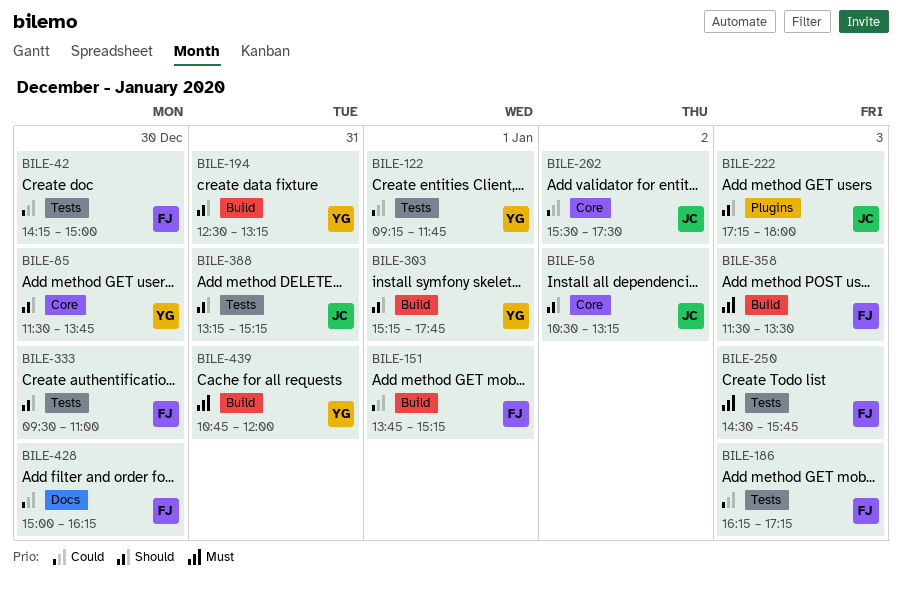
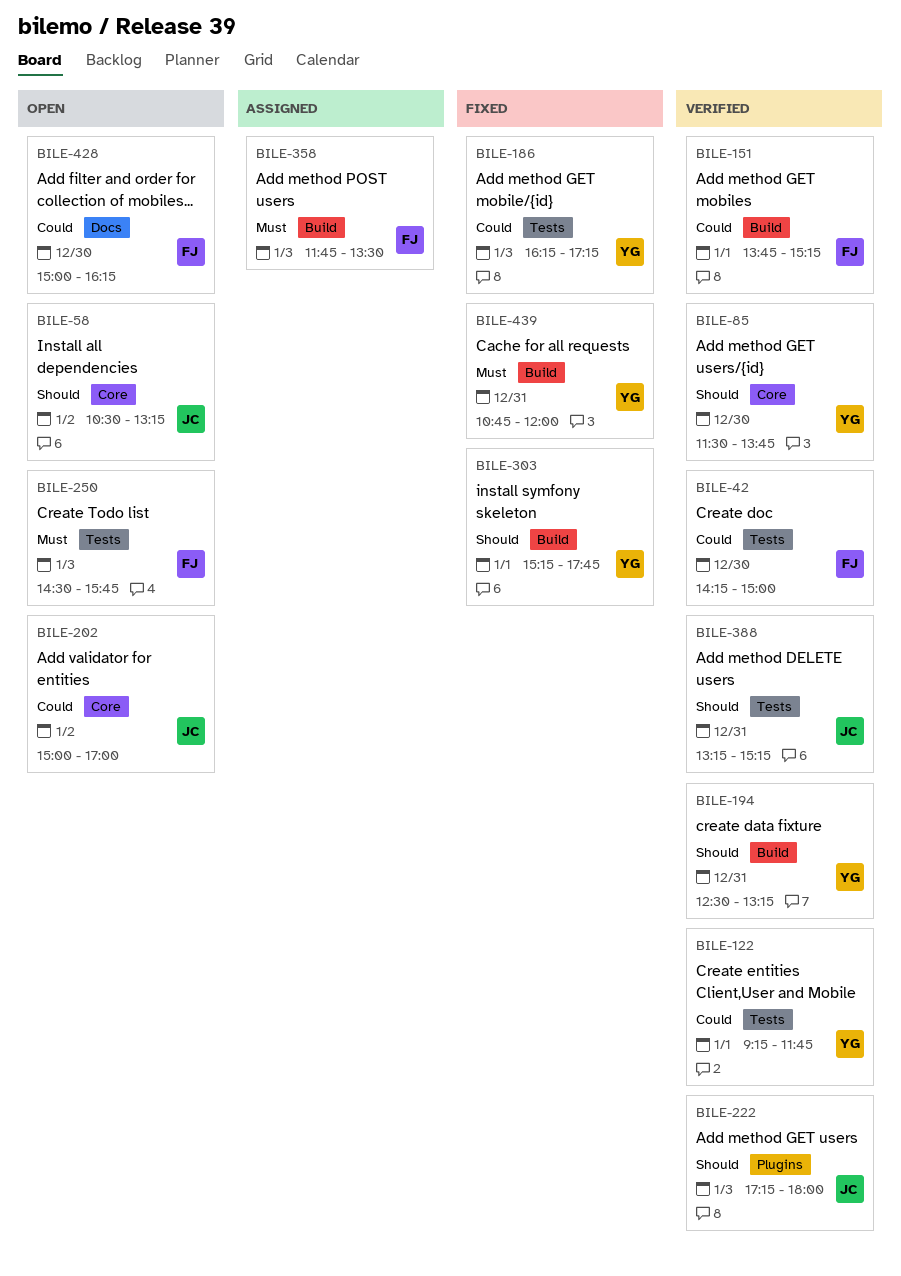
BILE-186, owner: FJ -> YG
BILE-202, begins: 15:30 -> 15:00
BILE-202, ends: 17:30 -> 17:00
BILE-333: present -> none
BILE-358, begins: 11:30 -> 11:45

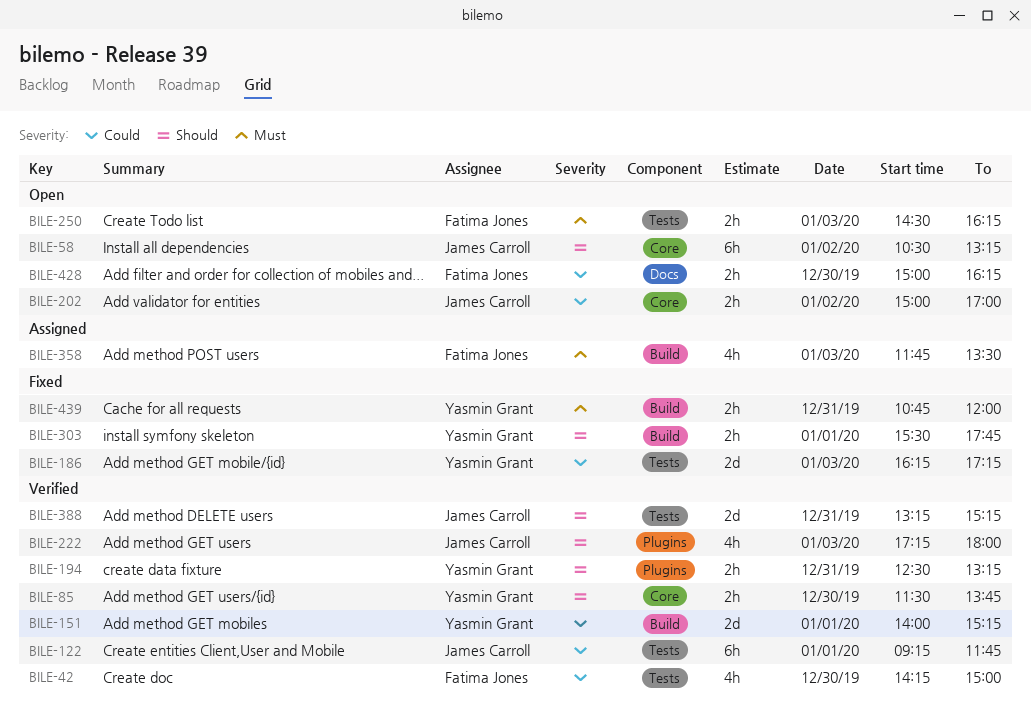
BILE-122, owner: Yasmin Grant -> James Carroll
BILE-151, owner: Fatima Jones -> Yasmin Grant
BILE-151, begins: 13:45 -> 14:00
BILE-194, label: Build -> Plugins
BILE-250, ends: 15:45 -> 16:15
BILE-303, begins: 15:15 -> 15:30

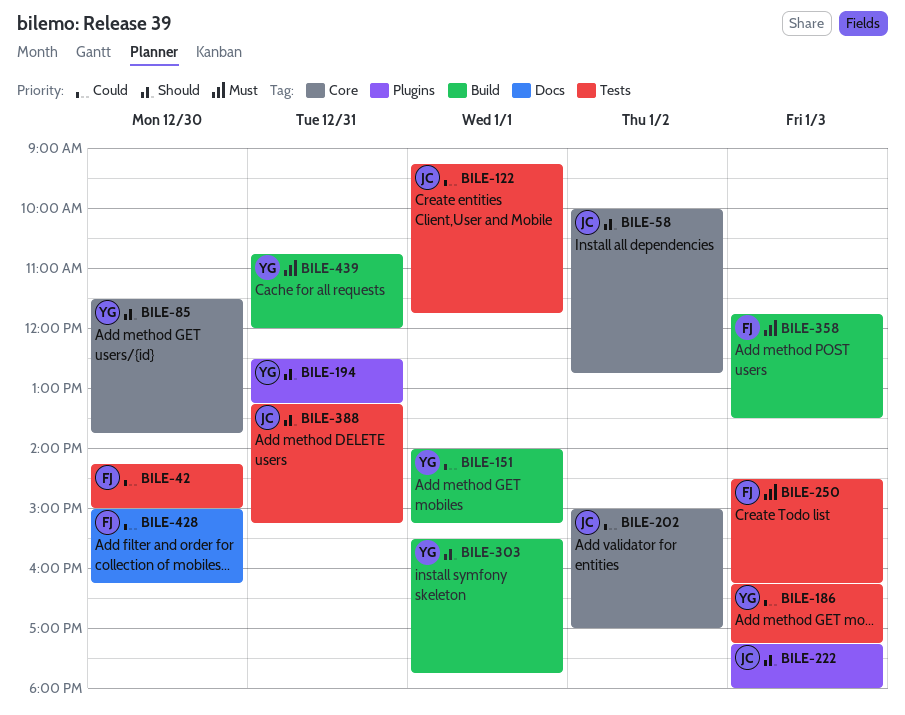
BILE-58, begins: 10:30 -> 10:00
BILE-58, ends: 13:15 -> 12:45

